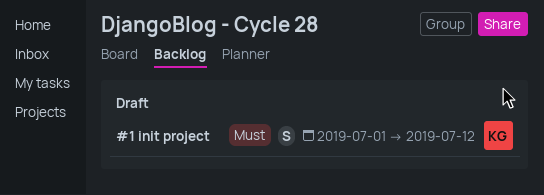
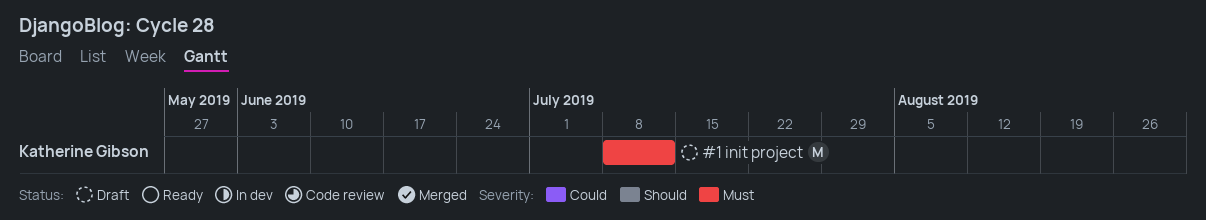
#1 init project, estimate: S -> M
#1 init project, start: Jul 1 -> Jul 8

